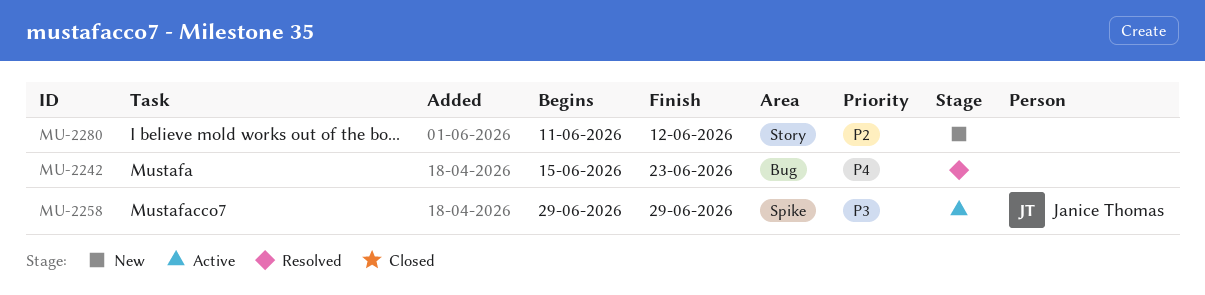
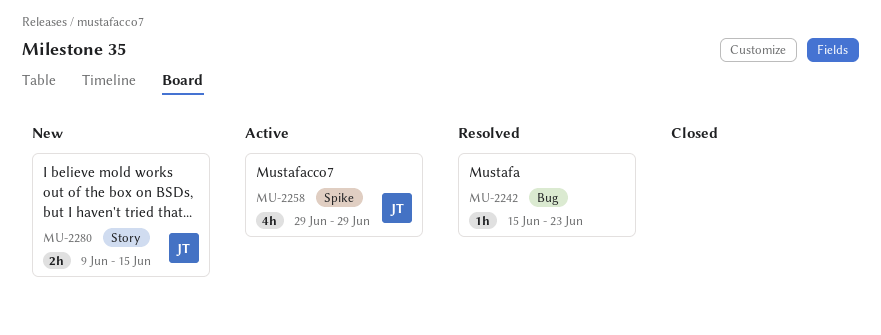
MU-2280, owner: none -> Janice Thomas
MU-2280, start: Jun 11 -> Jun 9
MU-2280, due: Jun 12 -> Jun 15

